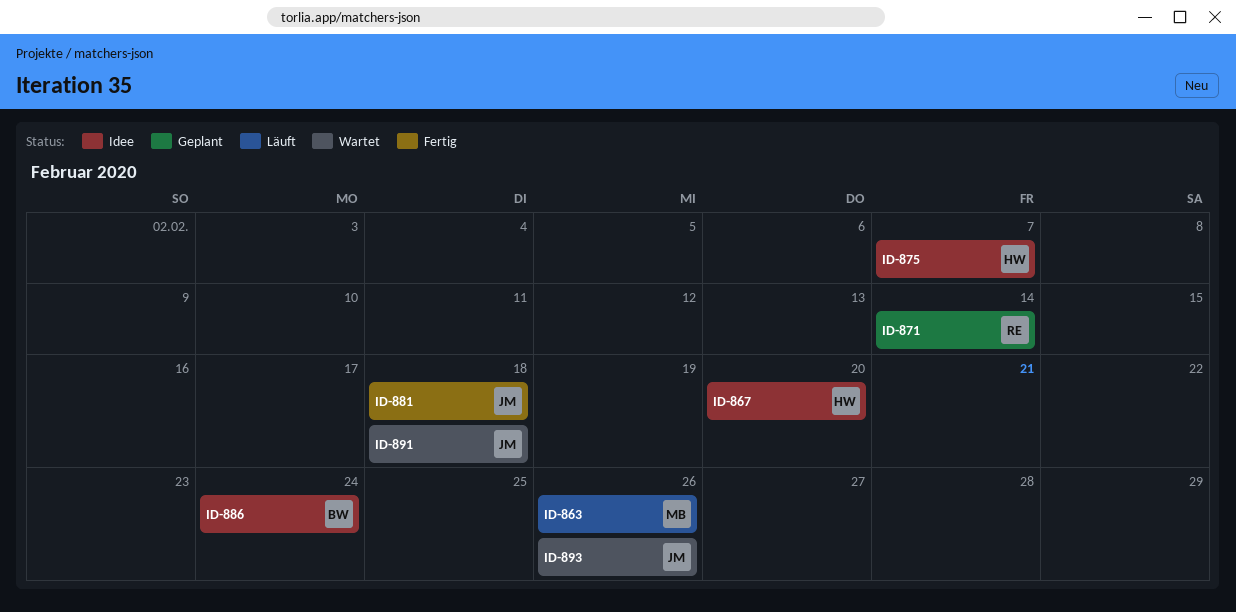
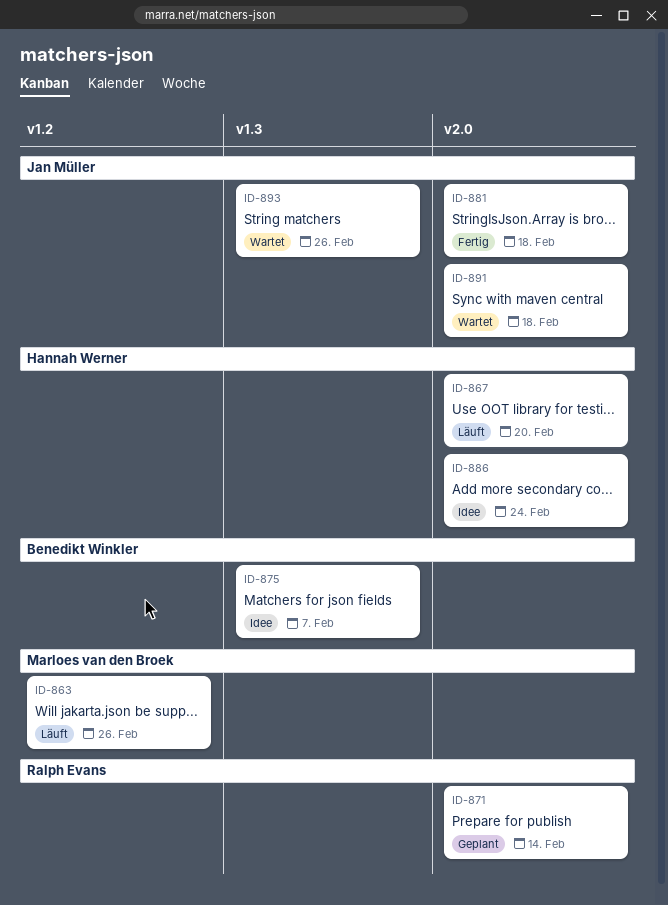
ID-867, status: Idee -> Läuft
ID-875, owner: Hannah Werner -> Benedikt Winkler
ID-886, owner: Benedikt Winkler -> Hannah Werner

